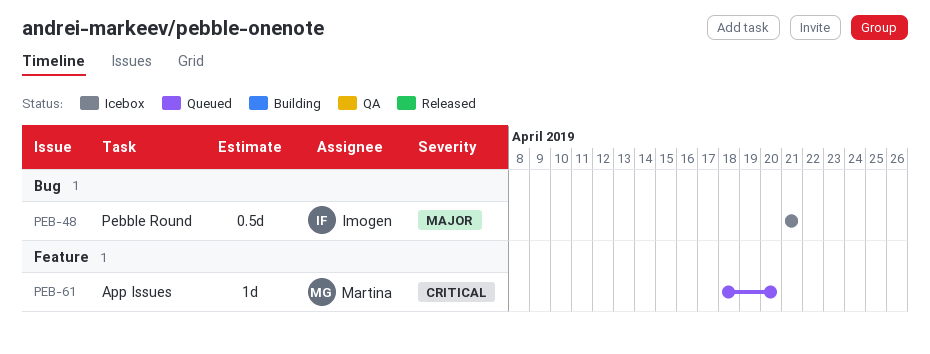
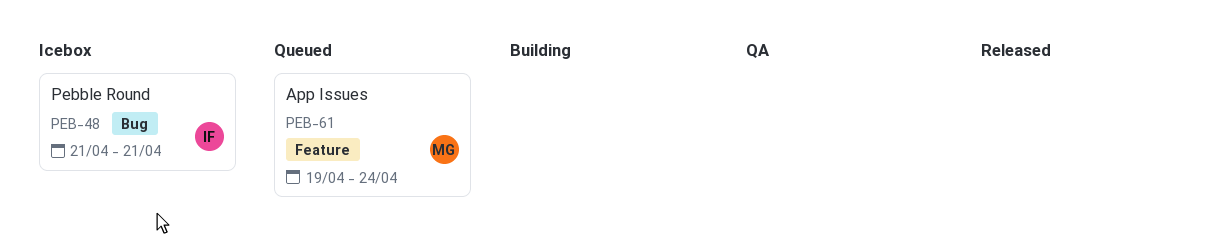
PEB-61, start: Apr 18 -> Apr 19
PEB-61, due: Apr 20 -> Apr 24

